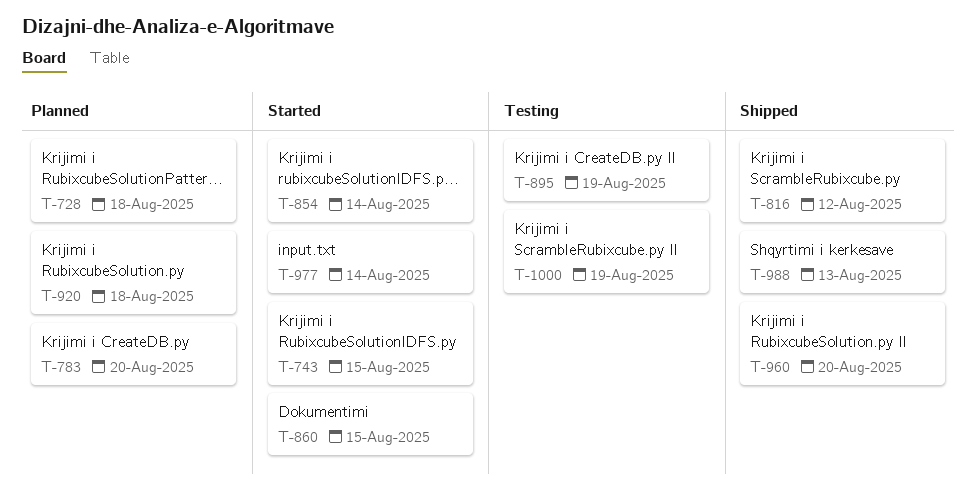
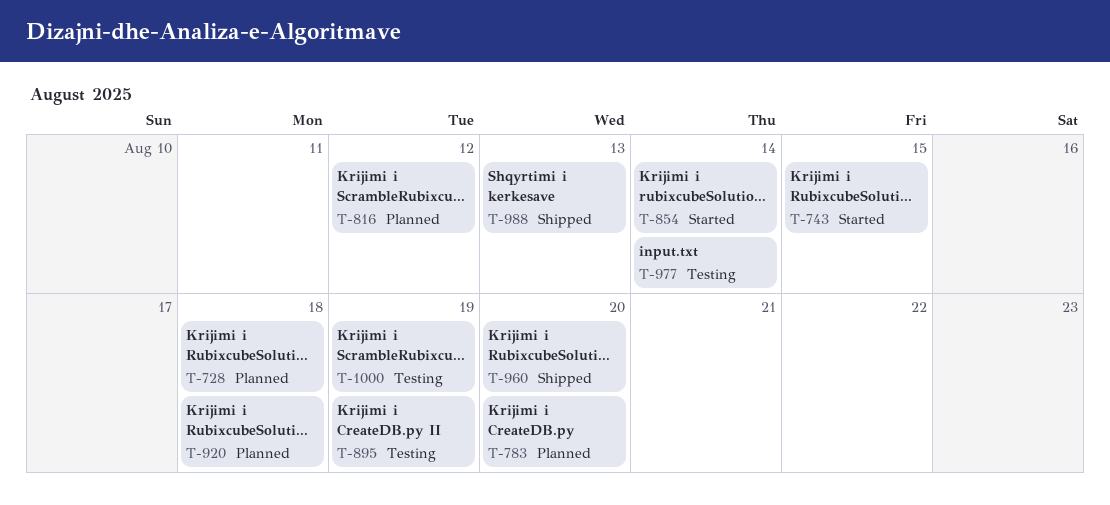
T-816, status: Shipped -> Planned
T-860: present -> none
T-977, status: Started -> Testing

